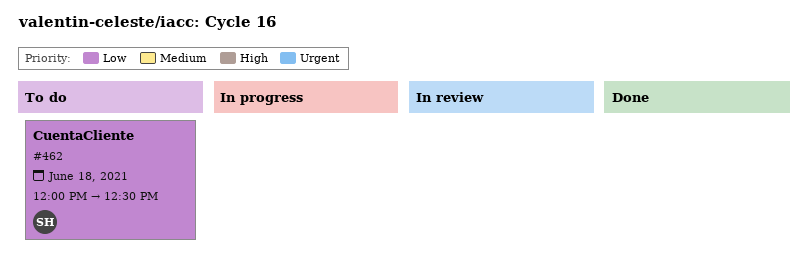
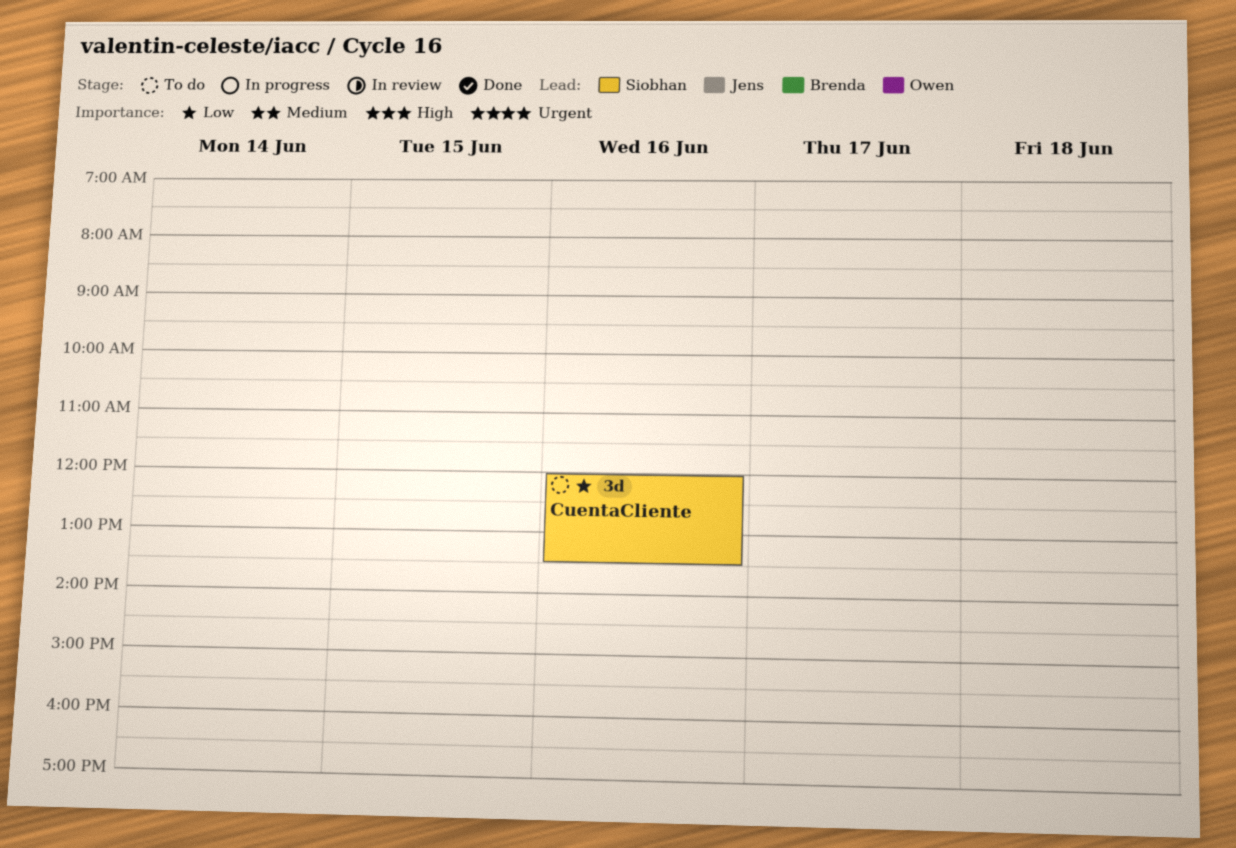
CuentaCliente, day: Jun 18 -> Jun 16
CuentaCliente, ends: 12:30 -> 13:30

